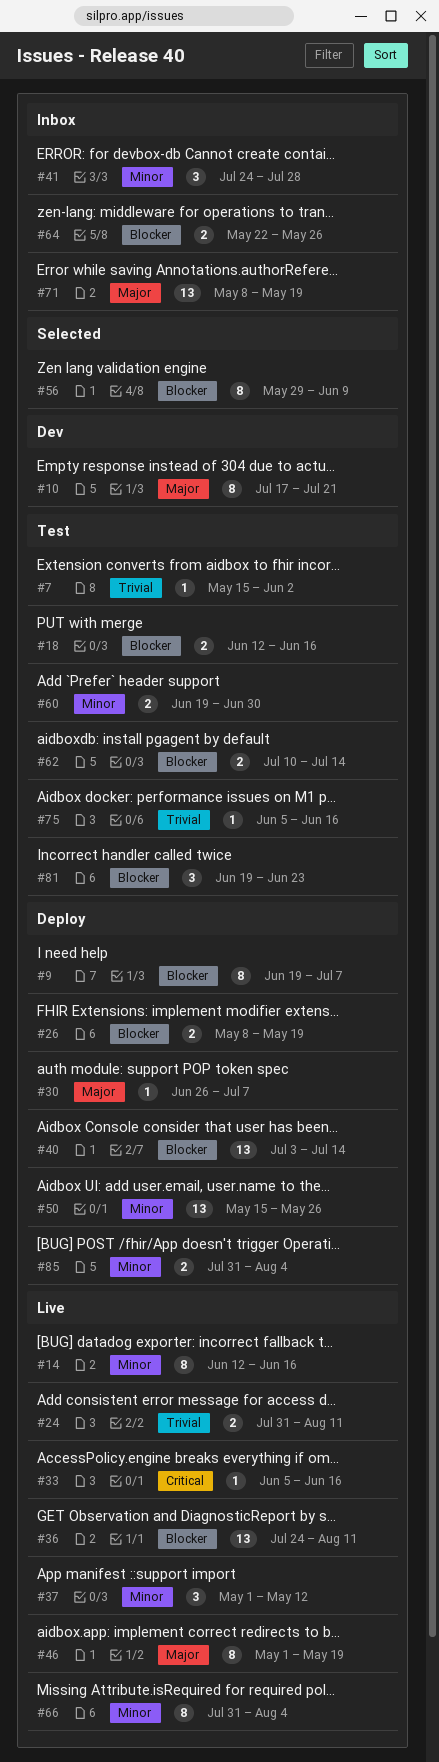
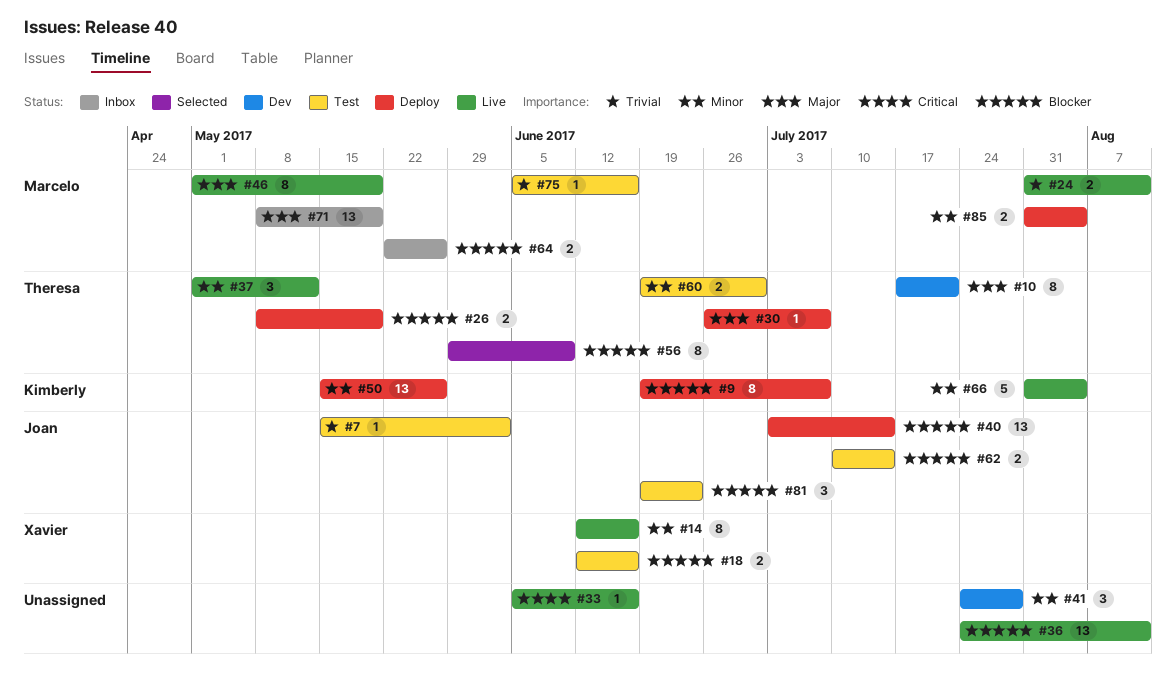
#41, status: Inbox -> Dev
#66, estimate: 8 -> 5

